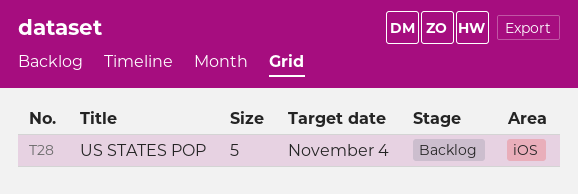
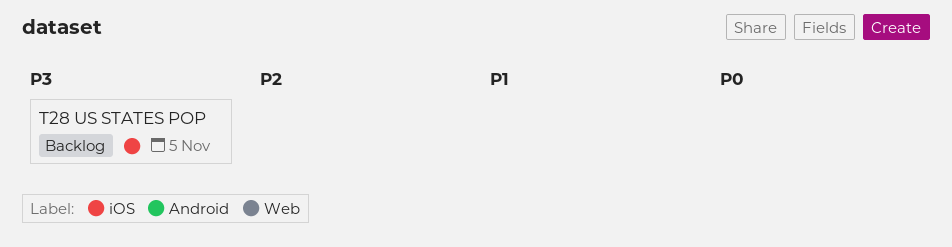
T28, due: Nov 4 -> Nov 5

